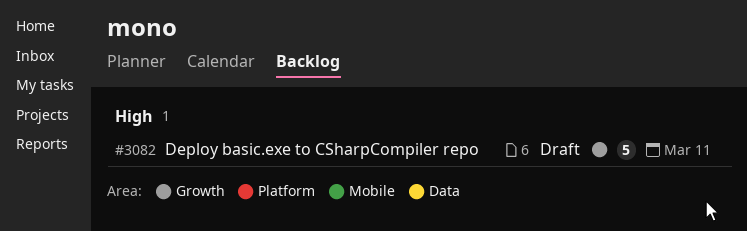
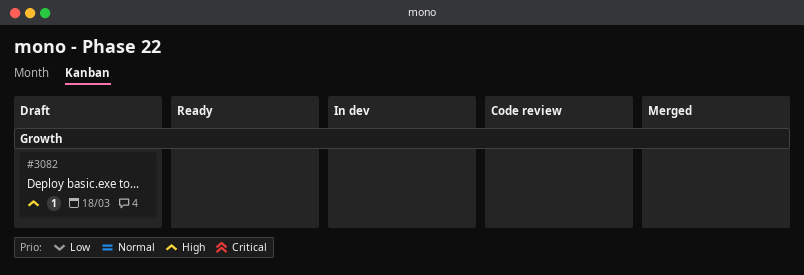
#3082, estimate: 5 -> 1
#3082, due: Mar 11 -> Mar 18

